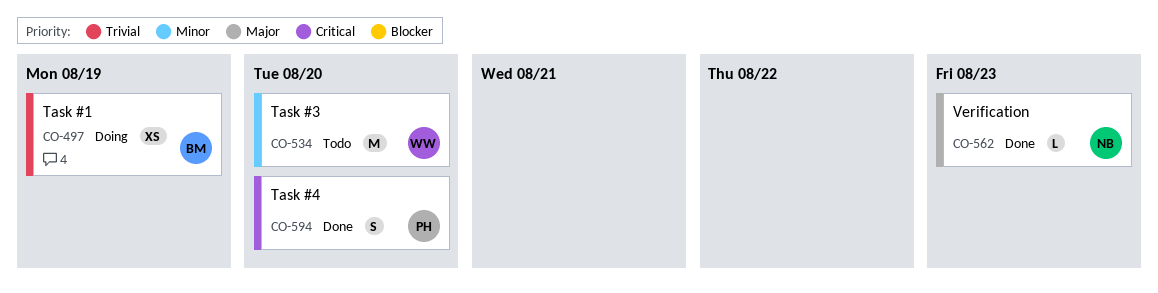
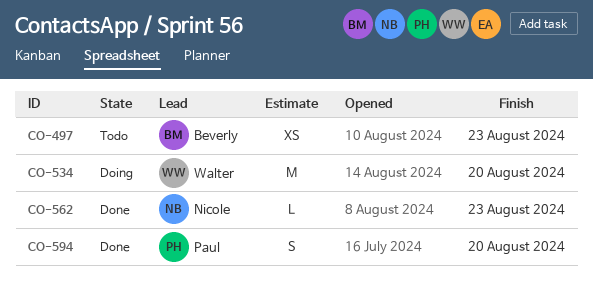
CO-497, status: Doing -> Todo
CO-497, due: Aug 19 -> Aug 23
CO-534, status: Todo -> Doing

